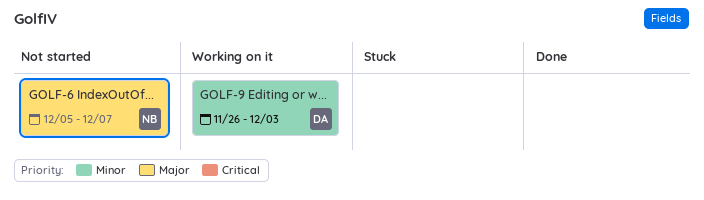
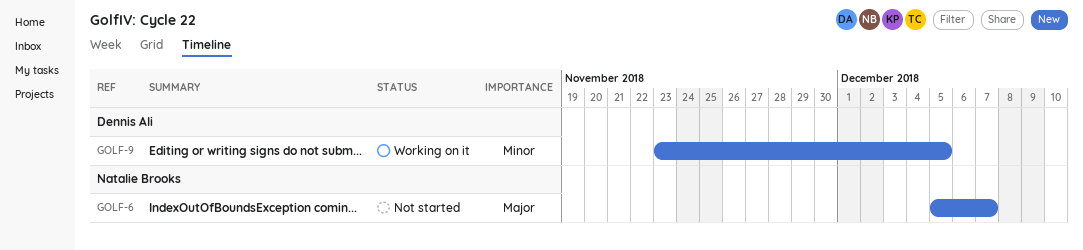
GOLF-9, start: Nov 26 -> Nov 23
GOLF-9, due: Dec 3 -> Dec 5

